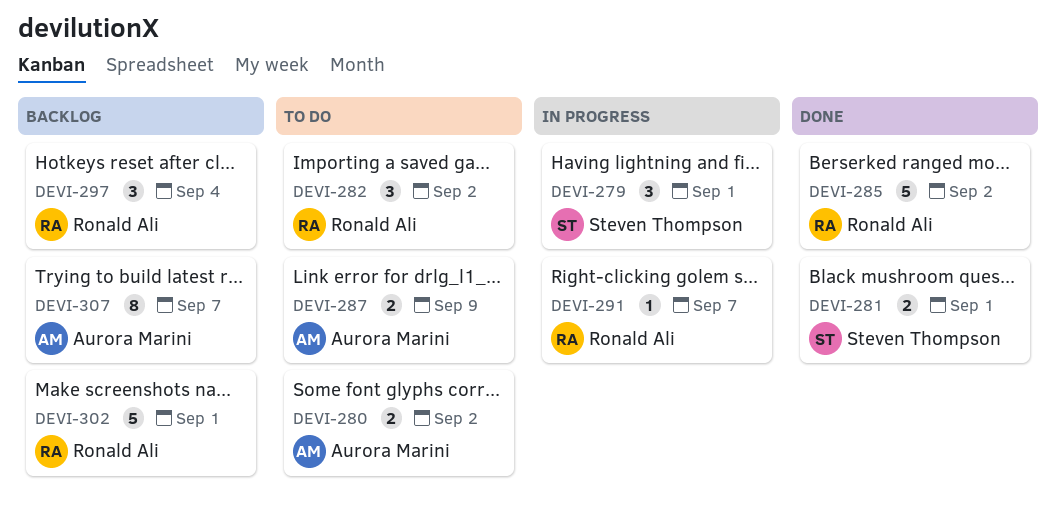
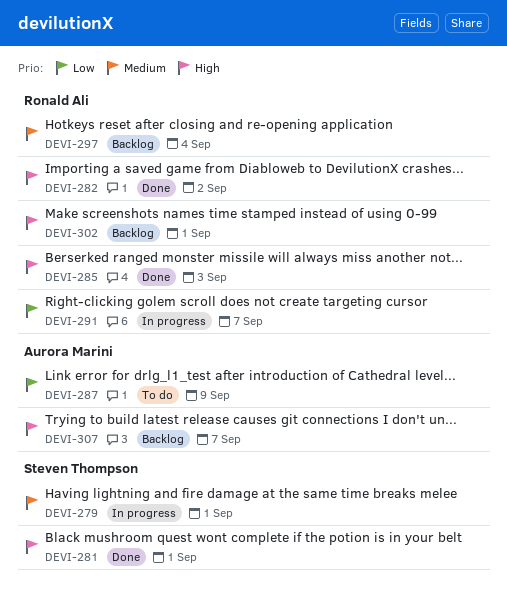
DEVI-280: present -> none
DEVI-282, status: To do -> Done
DEVI-285, due: Sep 2 -> Sep 3

